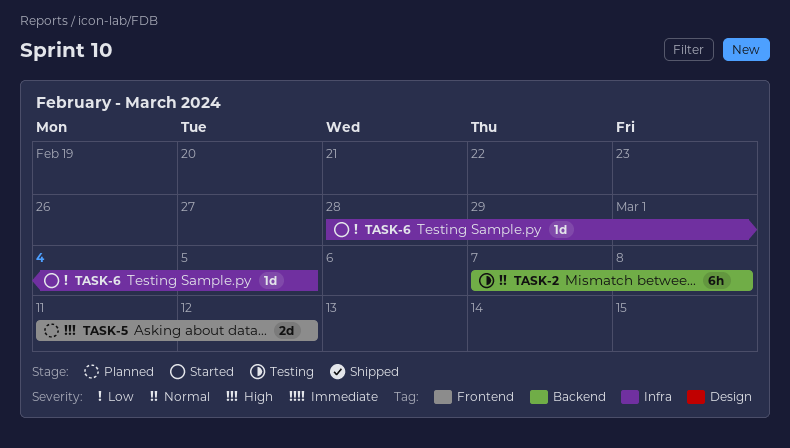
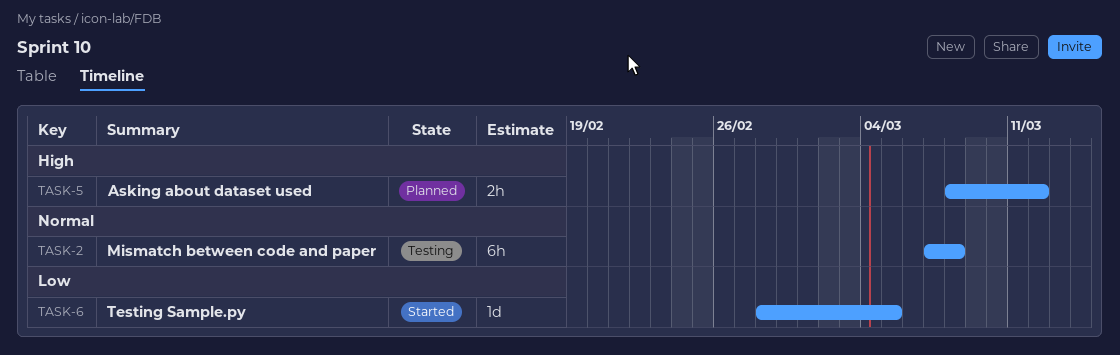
TASK-5, estimate: 2d -> 2h
TASK-5, start: Mar 11 -> Mar 8

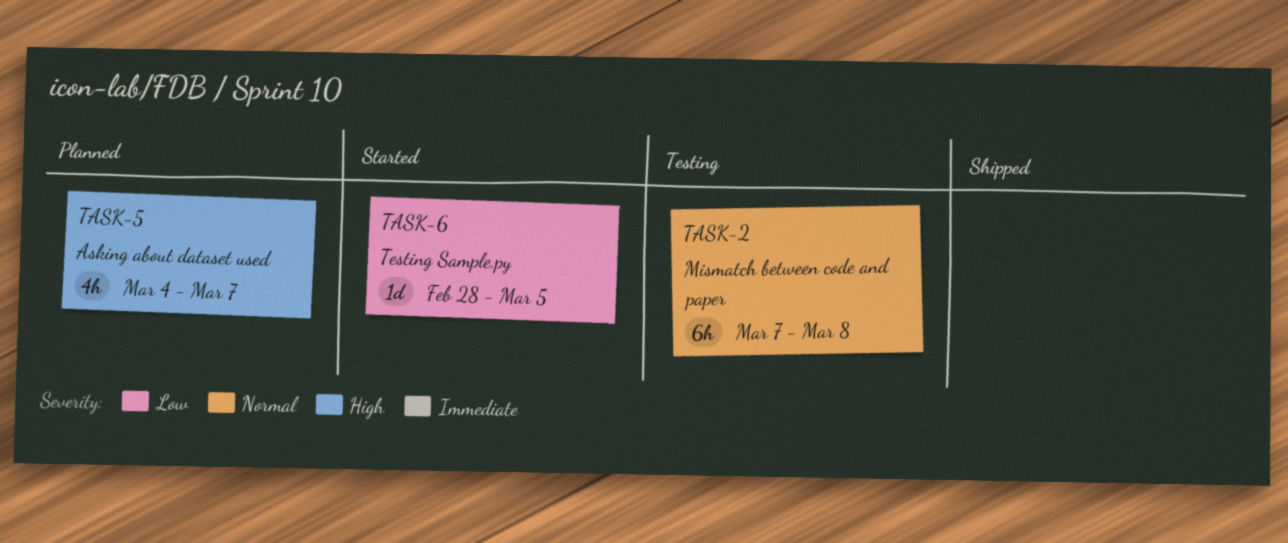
TASK-5, estimate: 2h -> 4h
TASK-5, start: Mar 8 -> Mar 4
TASK-5, due: Mar 12 -> Mar 7

